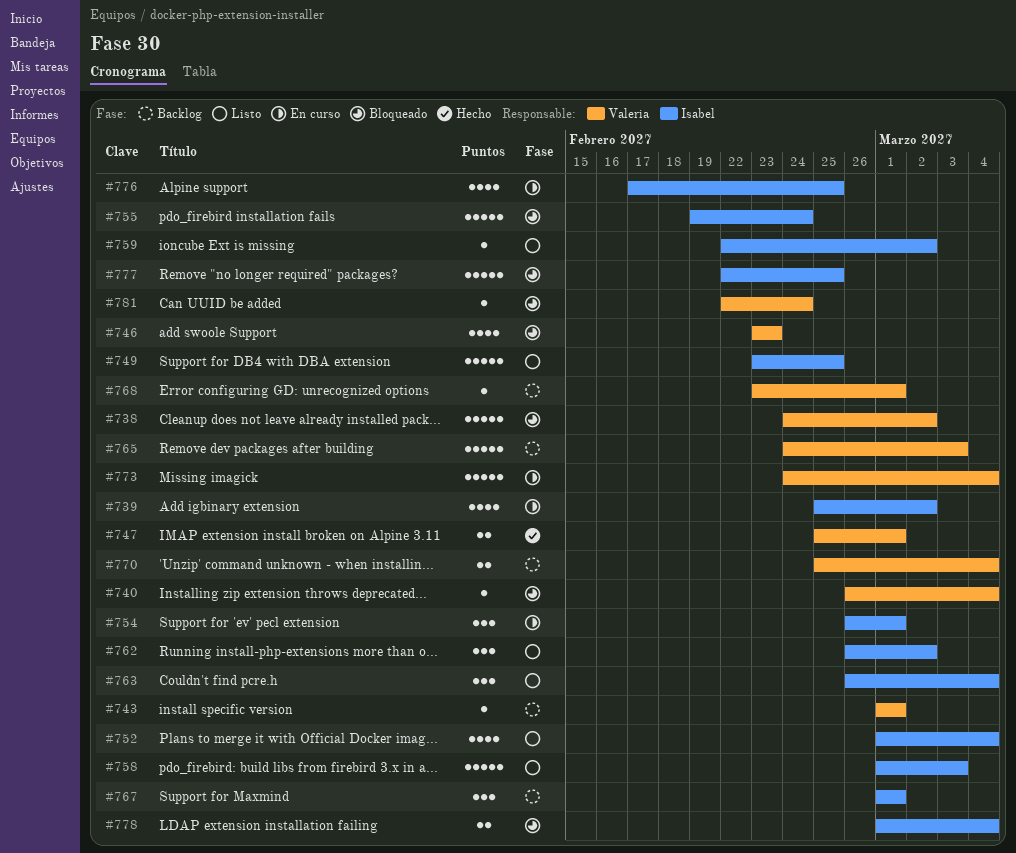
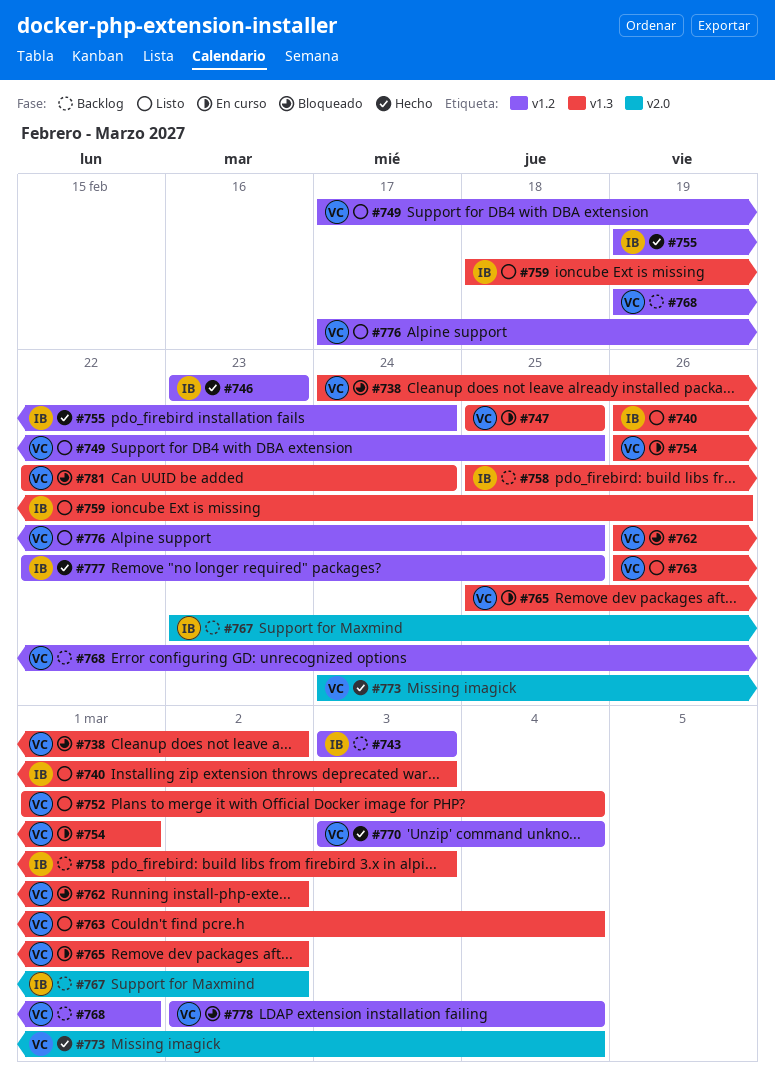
#739: present -> none
#740, status: Bloqueado -> Listo
#740, owner: Valeria -> Isabel
#740, due: Mar 4 -> Mar 3
#743, owner: Valeria -> Isabel
#743, start: Mar 1 -> Mar 3
#743, due: Mar 1 -> Mar 3
#746, status: Bloqueado -> Hecho
#746, owner: Valeria -> Isabel
#747, status: Hecho -> En curso
#747, due: Mar 1 -> Feb 25
#749, owner: Isabel -> Valeria
#749, start: Feb 23 -> Feb 17
#752, owner: Isabel -> Valeria
#754, owner: Isabel -> Valeria
#755, status: Bloqueado -> Hecho
#758, status: Listo -> Backlog
#758, start: Mar 1 -> Feb 25
#759, start: Feb 22 -> Feb 18
#759, due: Mar 2 -> Feb 26
#762, status: Listo -> Bloqueado
#762, owner: Isabel -> Valeria
#763, owner: Isabel -> Valeria
#765, status: Backlog -> En curso
#765, start: Feb 24 -> Feb 25
#765, due: Mar 3 -> Mar 2
#767, start: Mar 1 -> Feb 23
#767, due: Mar 1 -> Mar 2
#768, start: Feb 23 -> Feb 19
#770, status: Backlog -> Hecho
#770, start: Feb 25 -> Mar 3
#773, status: En curso -> Hecho
#776, status: En curso -> Listo
#776, owner: Isabel -> Valeria
#777, status: Bloqueado -> Hecho
#778, owner: Isabel -> Valeria
#778, start: Mar 1 -> Mar 2

